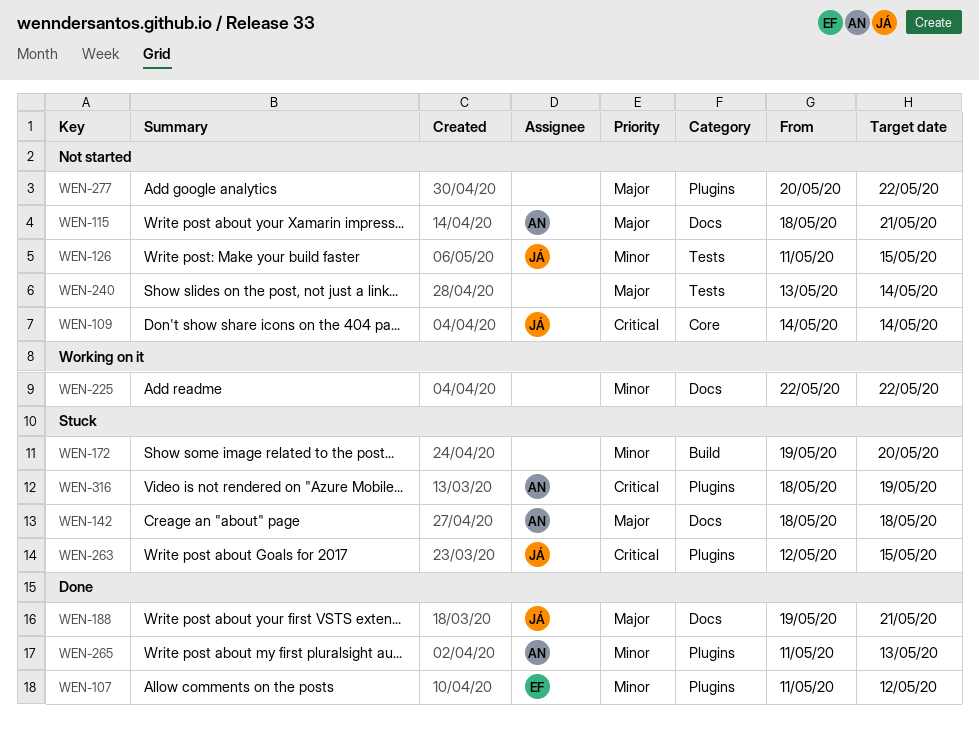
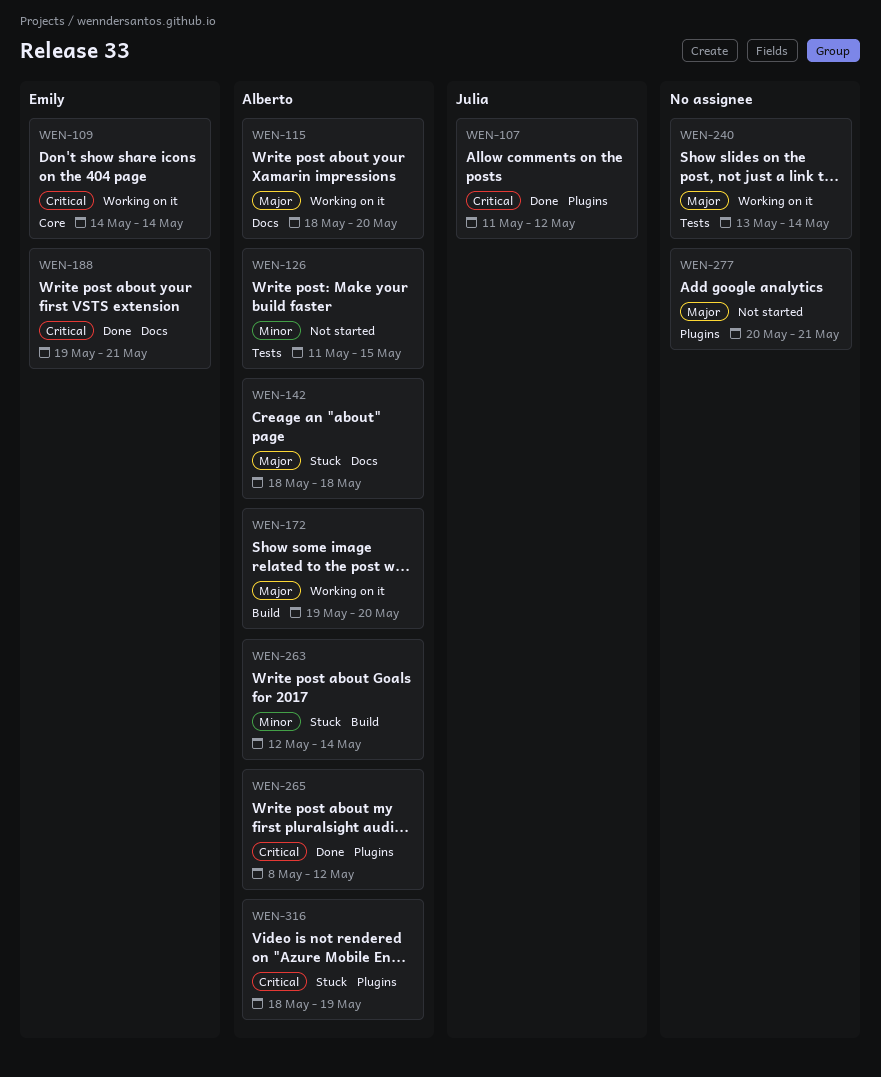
WEN-107, owner: Emily -> Julia
WEN-107, priority: Minor -> Critical
WEN-109, status: Not started -> Working on it
WEN-109, owner: Julia -> Emily
WEN-115, status: Not started -> Working on it
WEN-115, due: May 21 -> May 20
WEN-126, owner: Julia -> Alberto
WEN-172, status: Stuck -> Working on it
WEN-172, owner: none -> Alberto
WEN-172, priority: Minor -> Major
WEN-188, owner: Julia -> Emily
WEN-188, priority: Major -> Critical
WEN-225: present -> none
WEN-240, status: Not started -> Working on it
WEN-263, owner: Julia -> Alberto
WEN-263, priority: Critical -> Minor
WEN-263, label: Plugins -> Build
WEN-263, due: May 15 -> May 14
WEN-265, priority: Minor -> Critical
WEN-265, start: May 11 -> May 8
WEN-265, due: May 13 -> May 12
WEN-277, due: May 22 -> May 21

